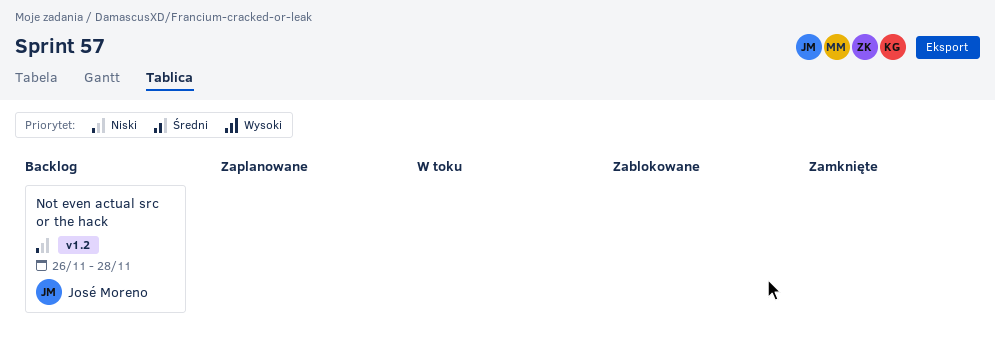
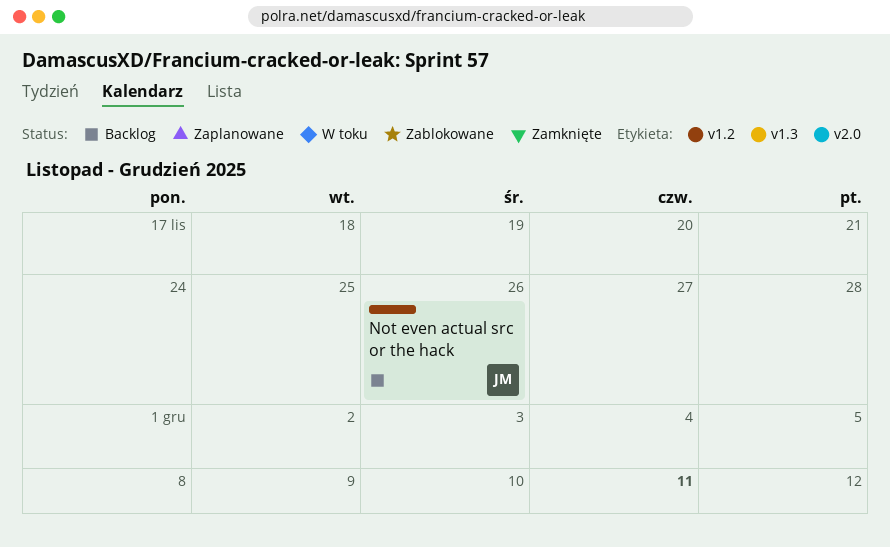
Not even actual src or the hack, due: Nov 28 -> Nov 26

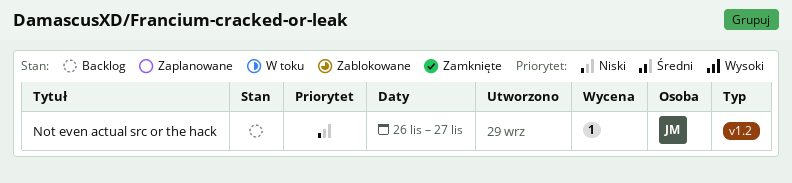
Not even actual src or the hack, due: Nov 26 -> Nov 27

